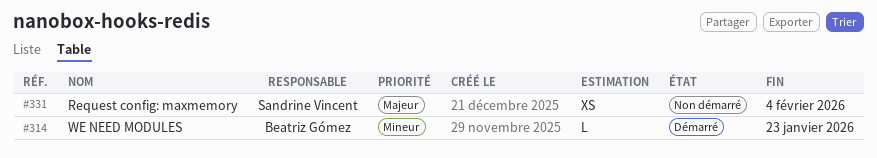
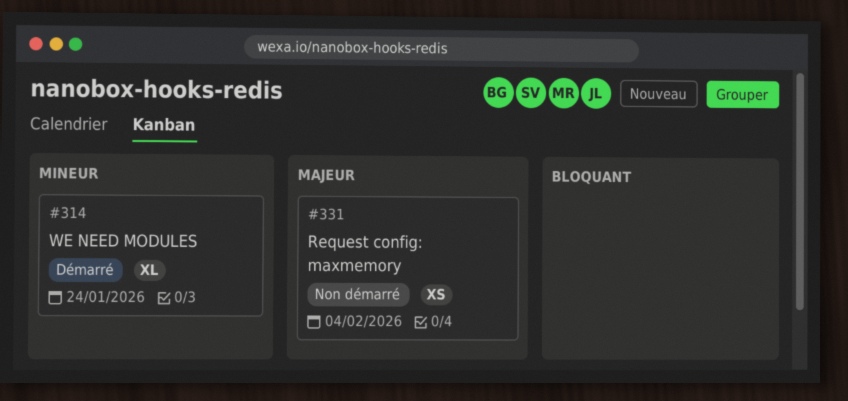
#314, estimate: L -> XL
#314, due: Jan 23 -> Jan 24

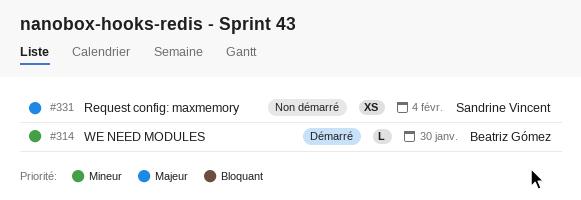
#314, estimate: XL -> L
#314, due: Jan 24 -> Jan 30

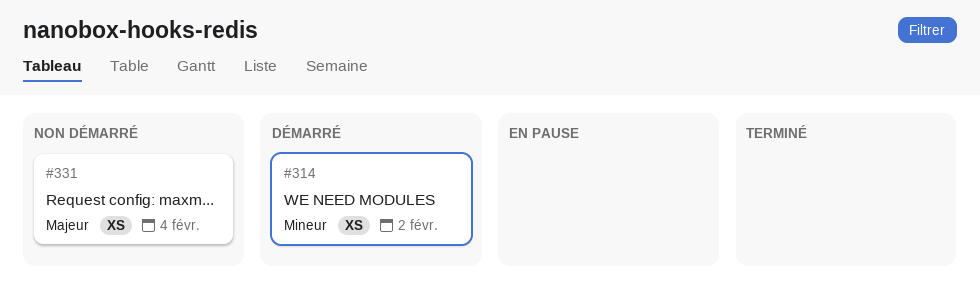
#314, estimate: L -> XS
#314, due: Jan 30 -> Feb 2

